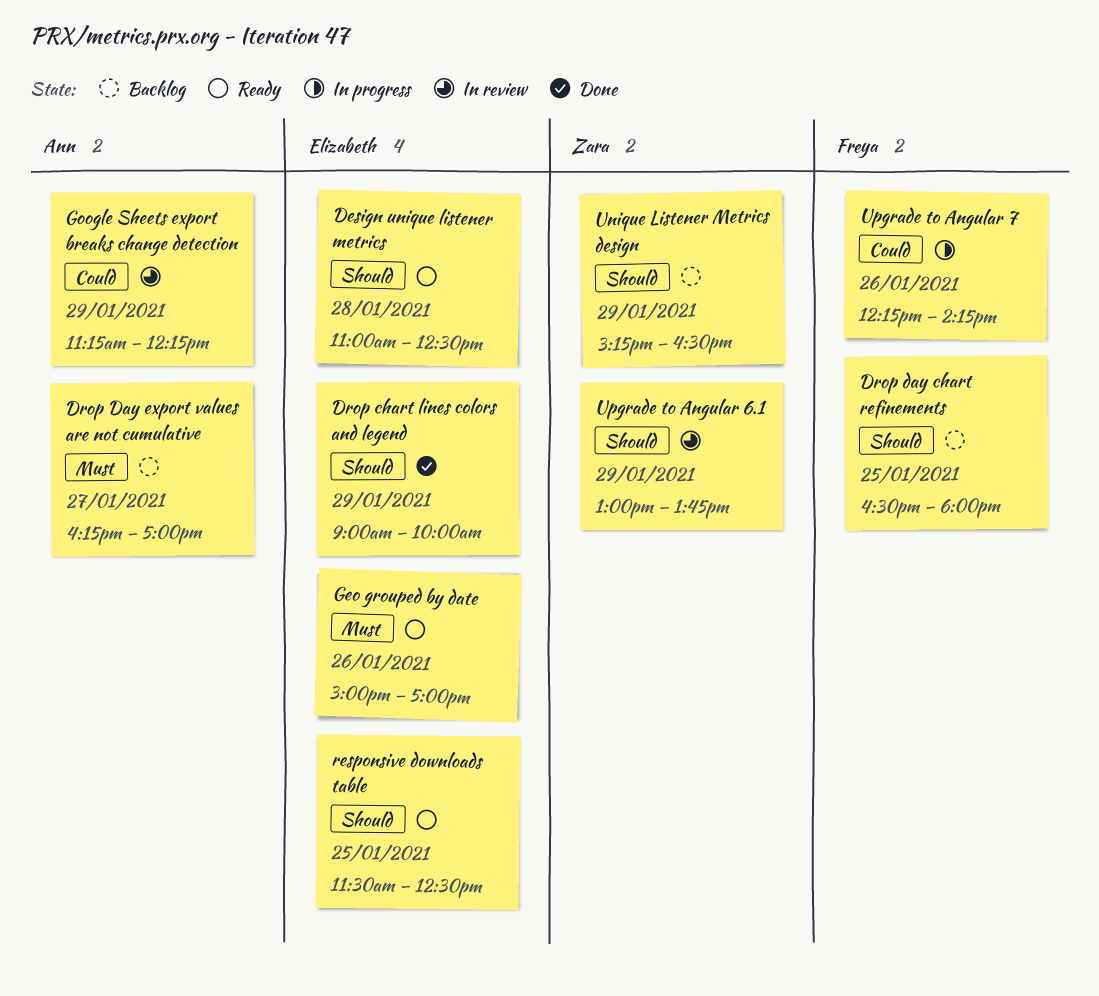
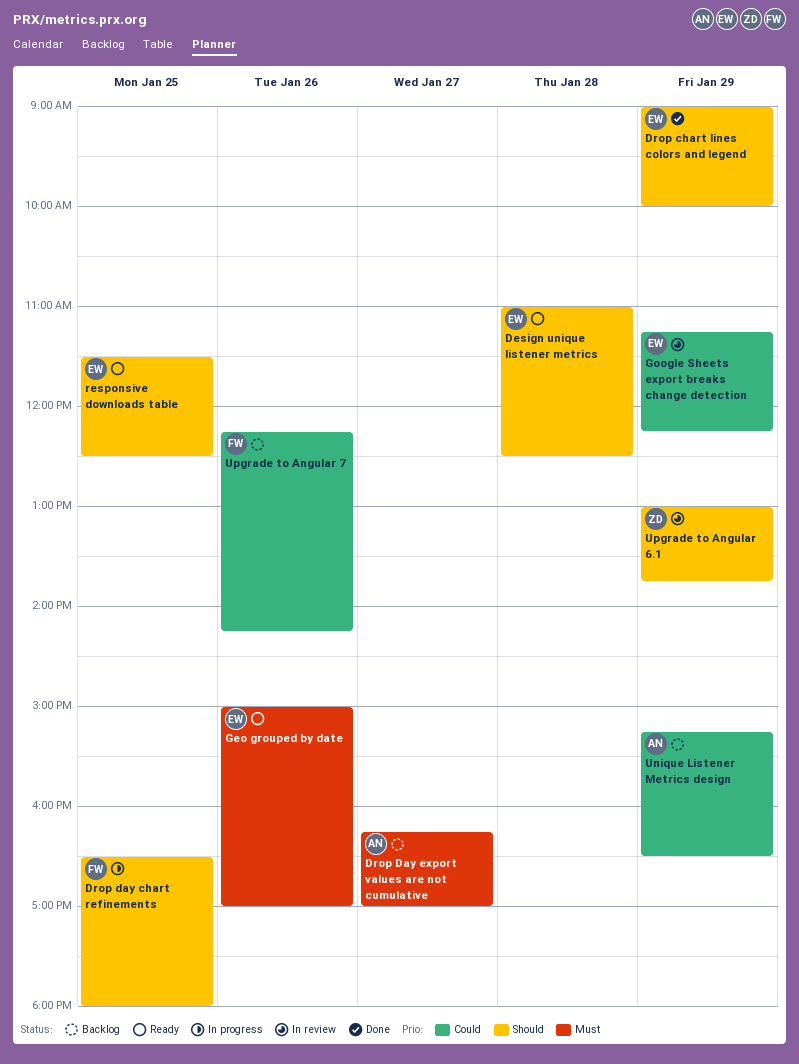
Drop day chart refinements, status: Backlog -> In progress
Google Sheets export breaks change detection, owner: Ann -> Elizabeth
Unique Listener Metrics design, owner: Zara -> Ann
Unique Listener Metrics design, priority: Should -> Could
Upgrade to Angular 7, status: In progress -> Backlog

